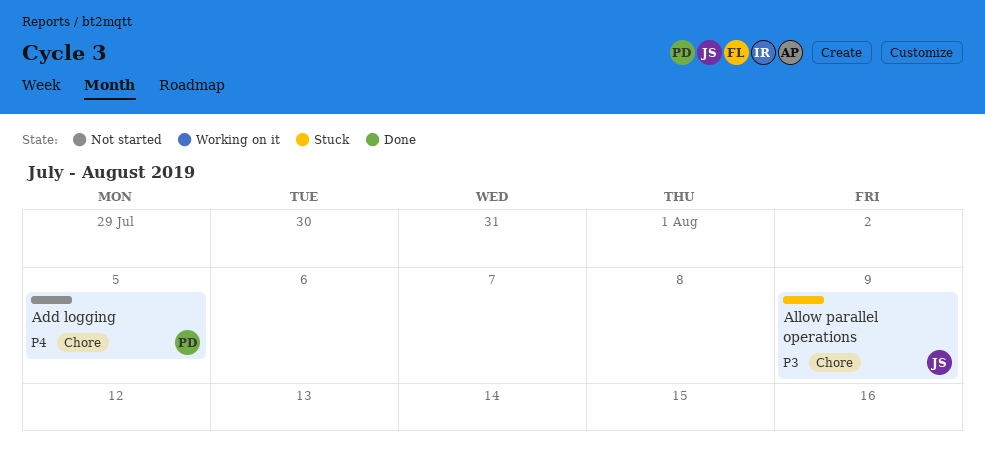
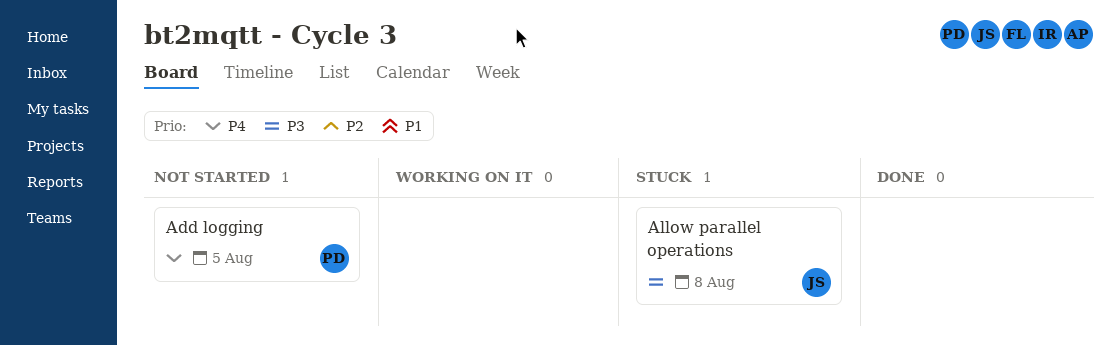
Allow parallel operations, due: Aug 9 -> Aug 8

